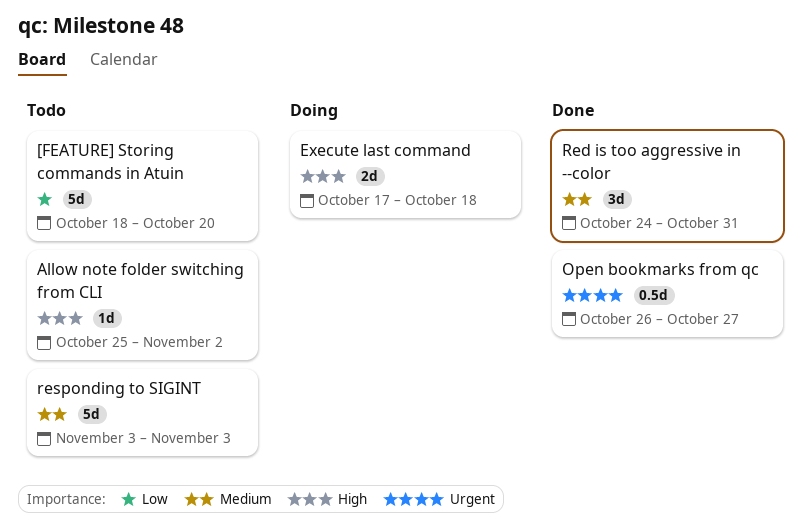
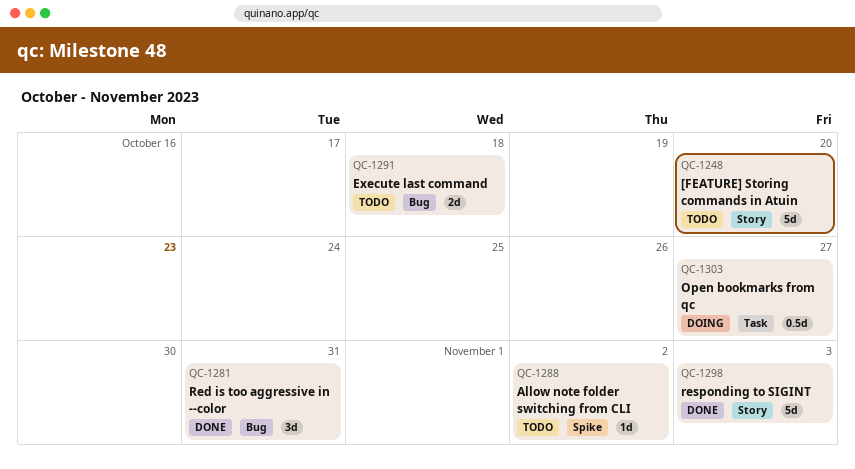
Execute last command, status: Doing -> Todo
Open bookmarks from qc, status: Done -> Doing
responding to SIGINT, status: Todo -> Done

